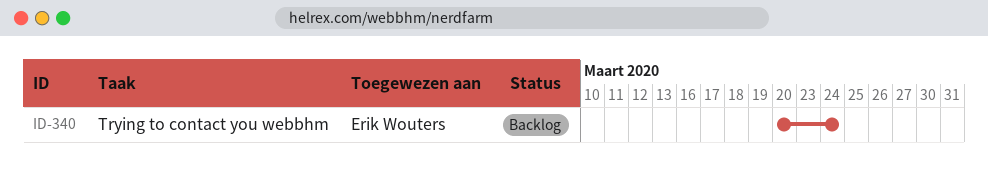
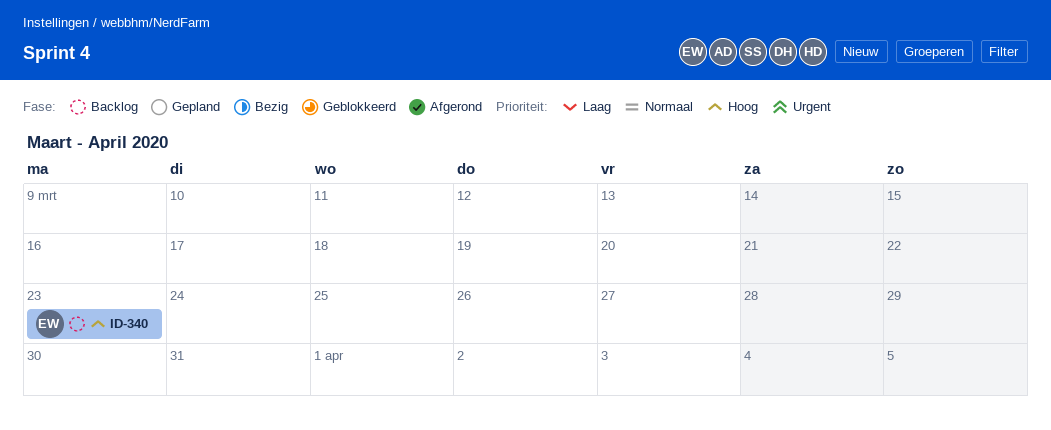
ID-340, start: Mar 20 -> Mar 23
ID-340, due: Mar 24 -> Mar 23

